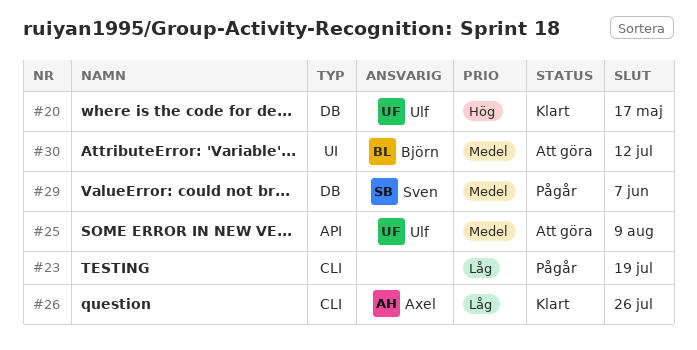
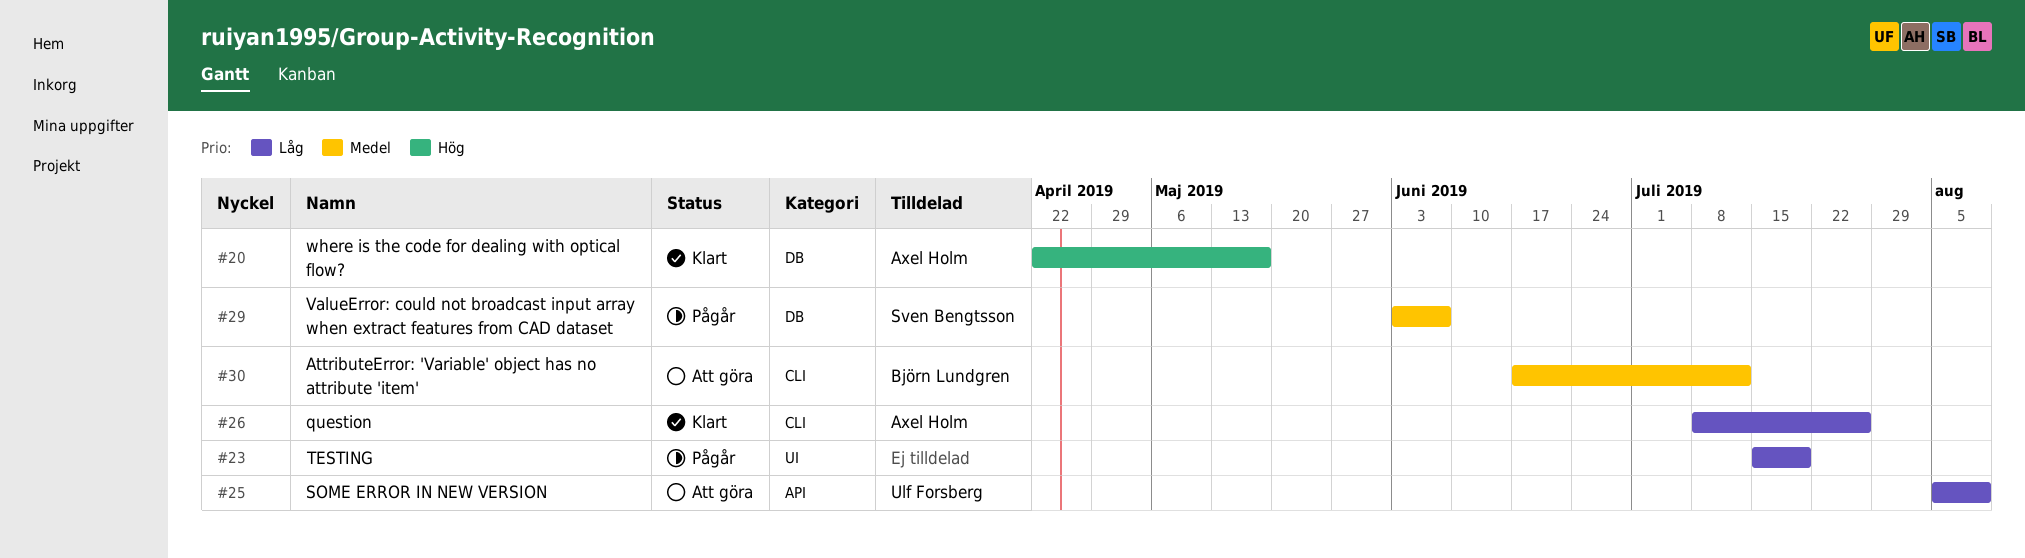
#20, owner: Ulf Forsberg -> Axel Holm
#23, label: CLI -> UI
#25, priority: Medel -> Låg
#30, label: UI -> CLI

